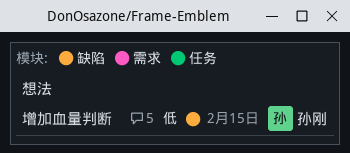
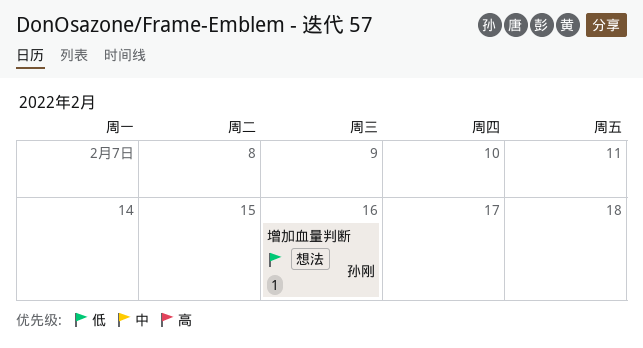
增加血量判断, due: Feb 15 -> Feb 16

